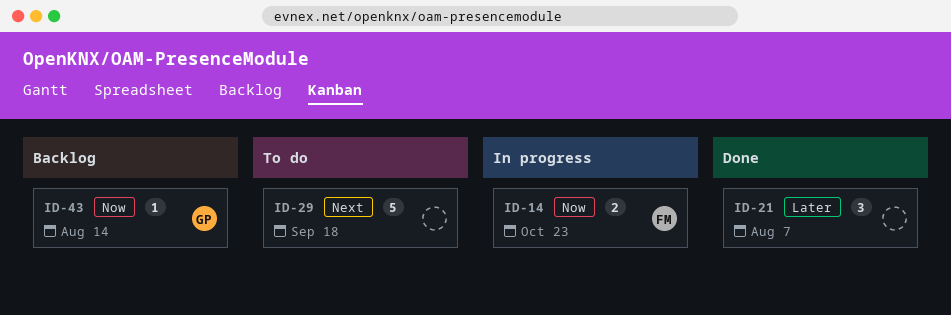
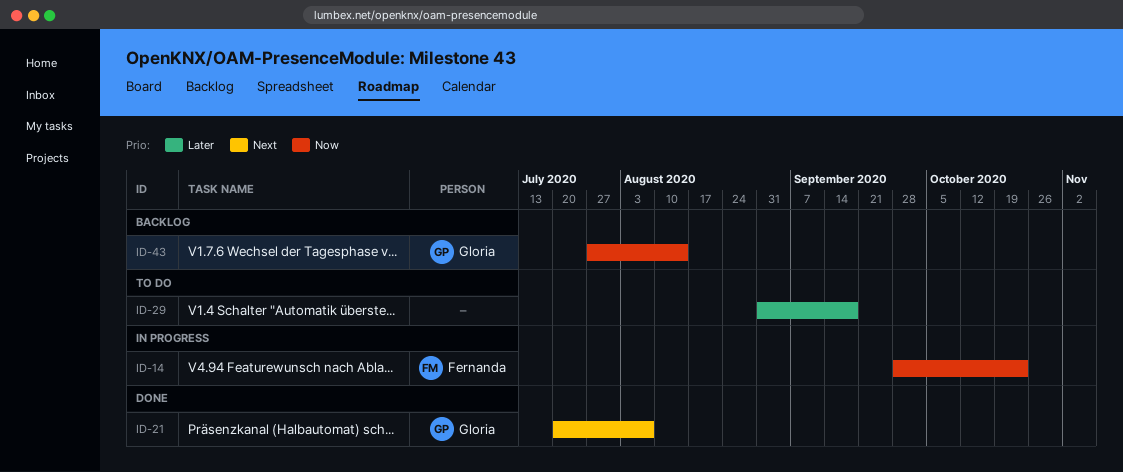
ID-21, owner: none -> Gloria
ID-21, priority: Later -> Next
ID-29, priority: Next -> Later

